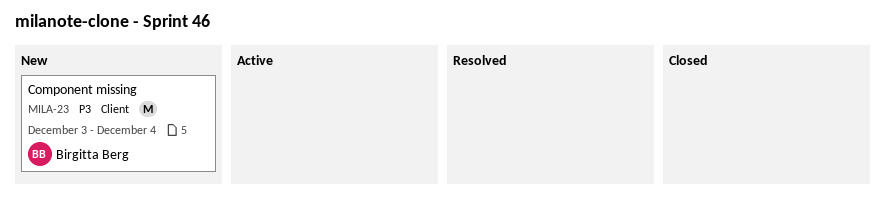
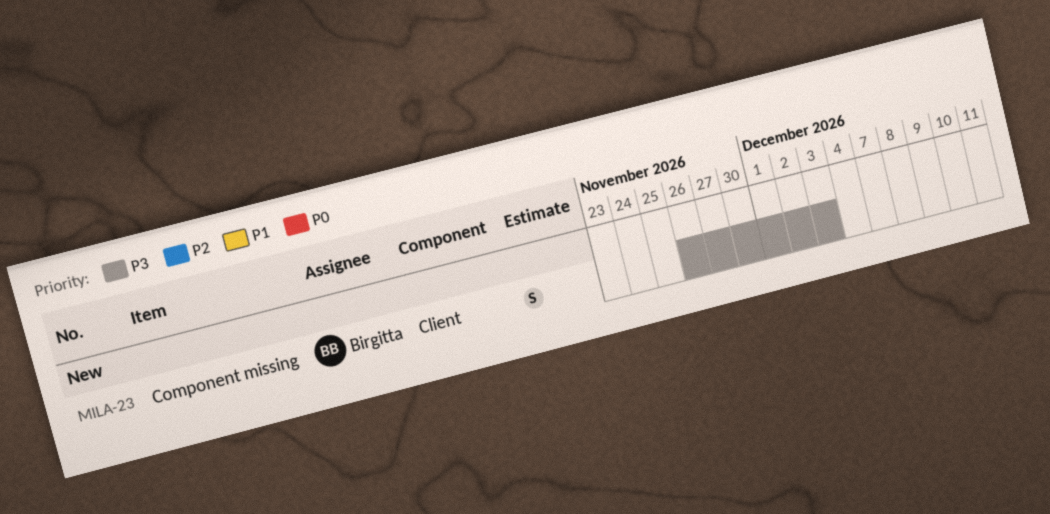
MILA-23, estimate: M -> S
MILA-23, start: Dec 3 -> Nov 26
MILA-23, due: Dec 4 -> Dec 3

